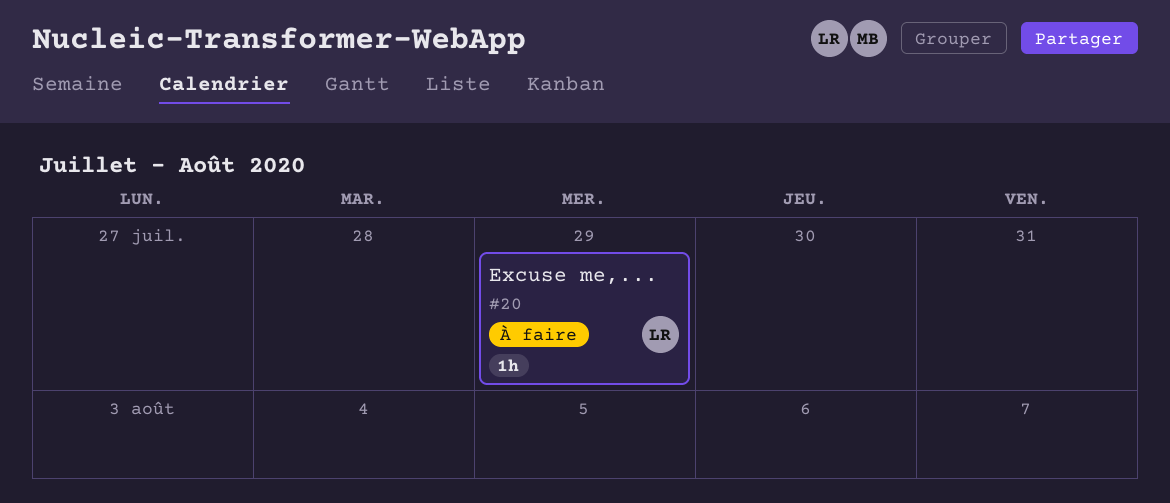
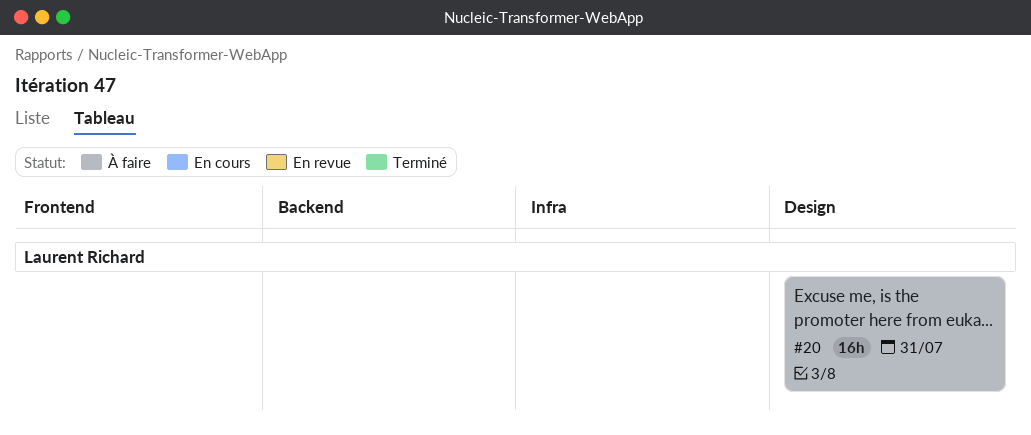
#20, estimate: 1h -> 16h
#20, due: Jul 29 -> Jul 31

